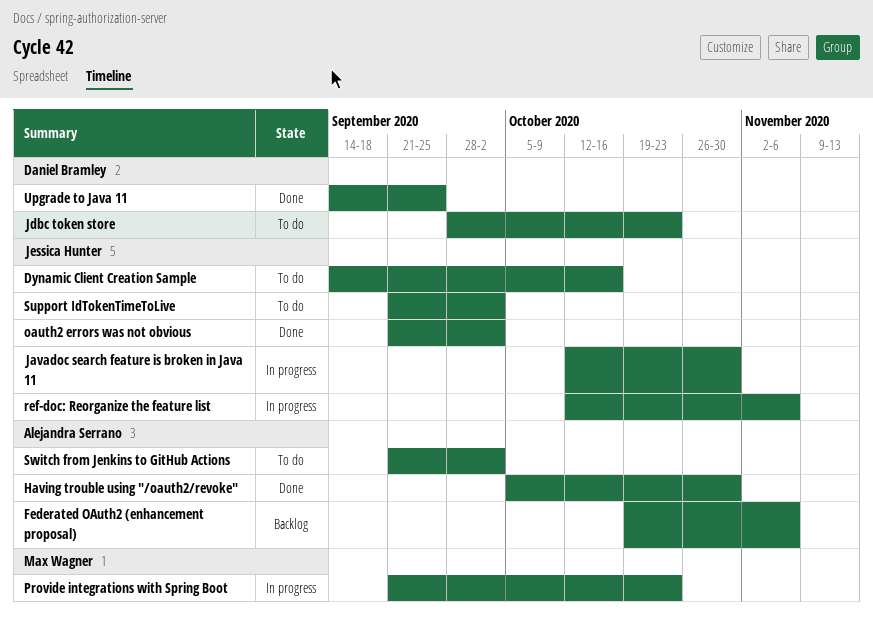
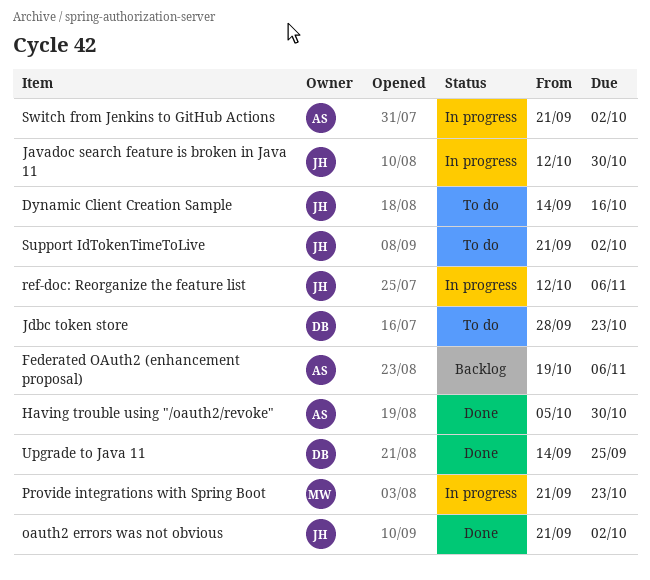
Switch from Jenkins to GitHub Actions, status: To do -> In progress

